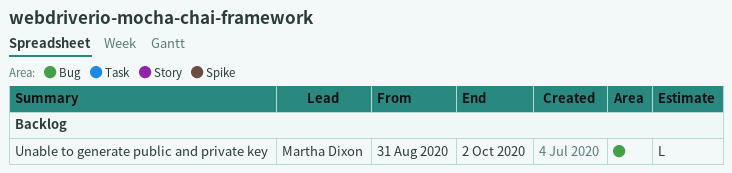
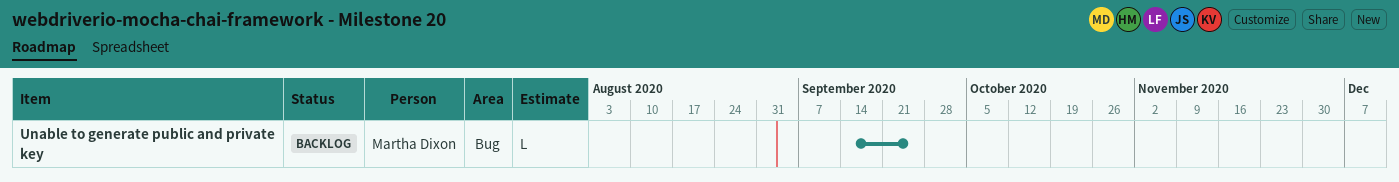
Unable to generate public and private key, start: Aug 31 -> Sep 14
Unable to generate public and private key, due: Oct 2 -> Sep 25

